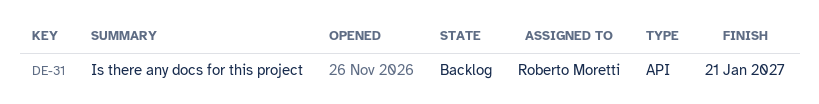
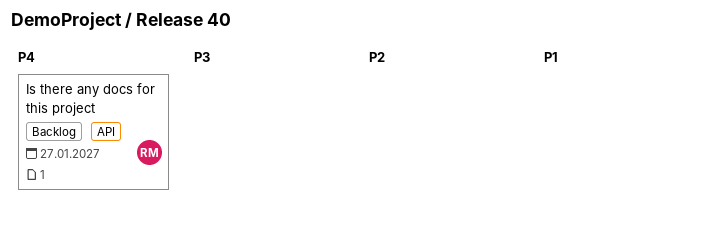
Is there any docs for this project, due: Jan 21 -> Jan 27

